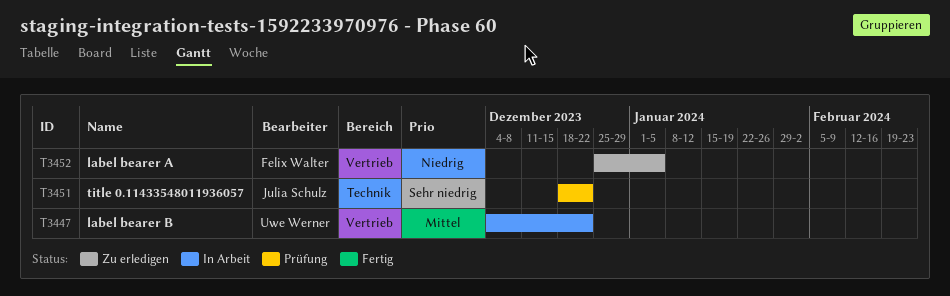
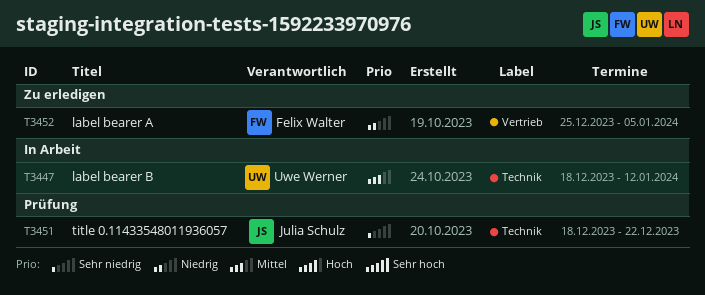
T3447, label: Vertrieb -> Technik
T3447, start: Dec 4 -> Dec 18
T3447, due: Dec 22 -> Jan 12

